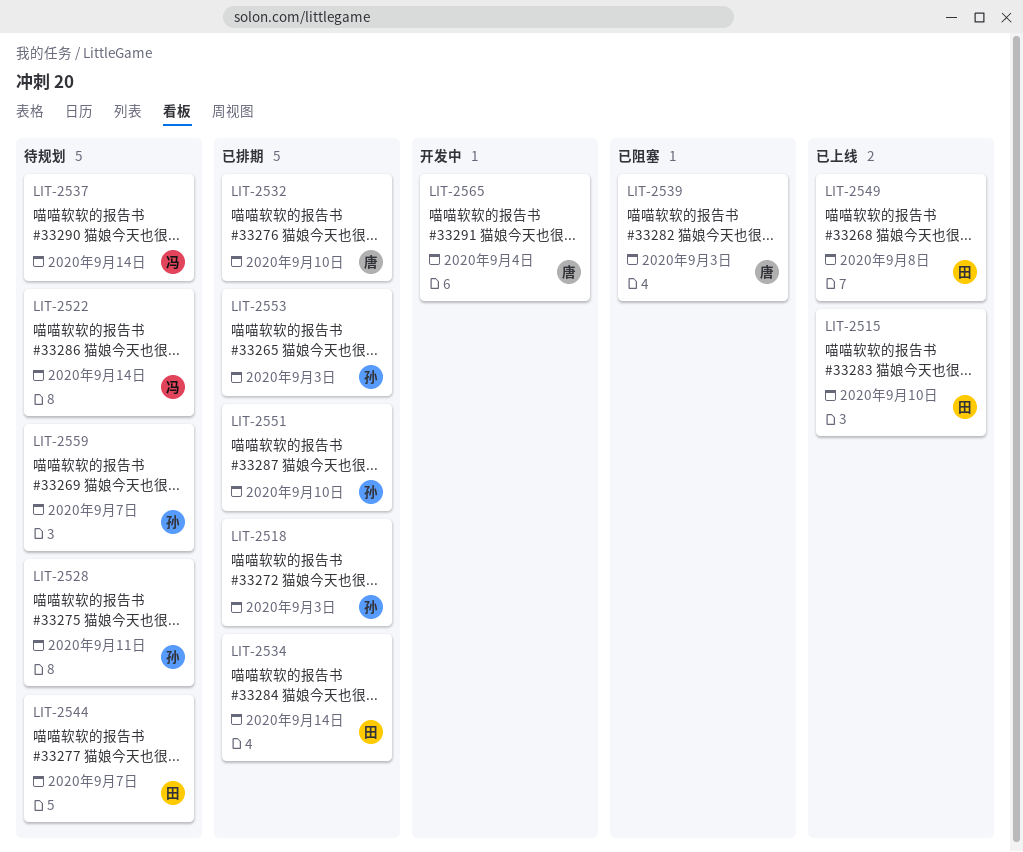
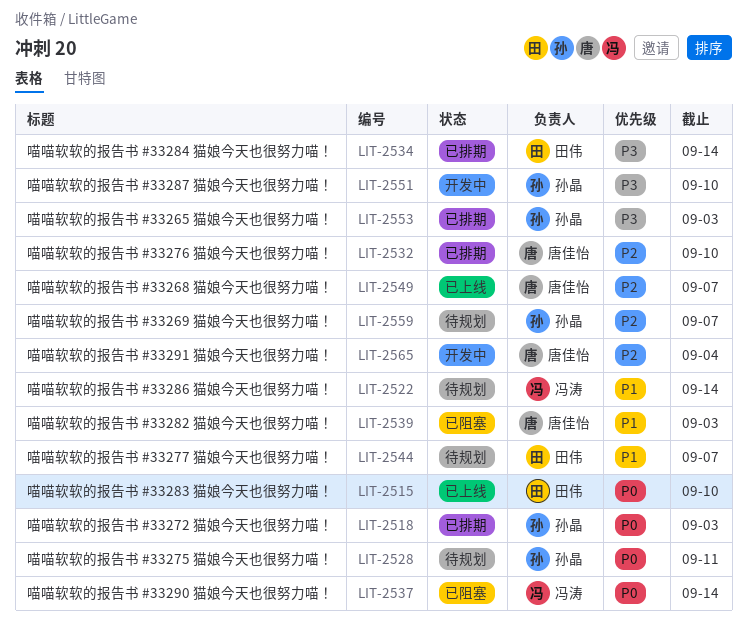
LIT-2537, status: 待规划 -> 已阻塞
LIT-2549, owner: 田伟 -> 唐佳怡
LIT-2549, due: Sep 8 -> Sep 7
LIT-2551, status: 已排期 -> 开发中

